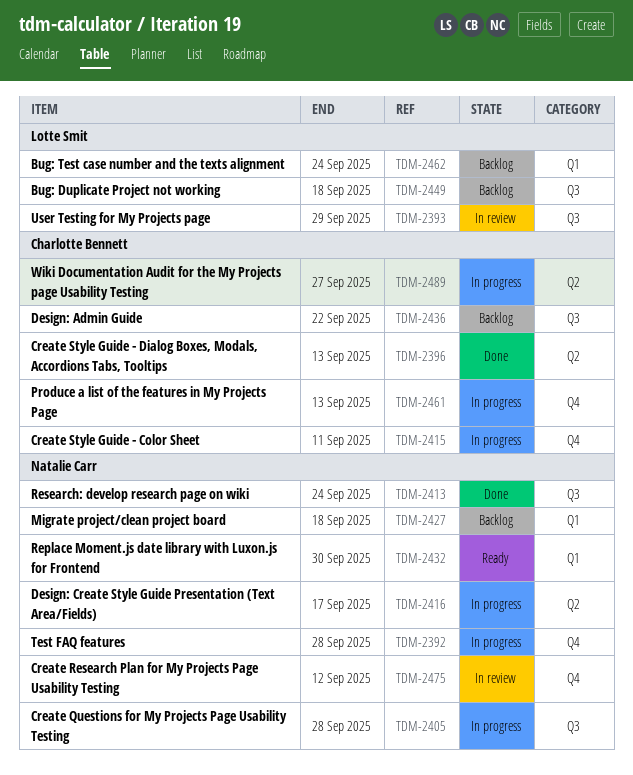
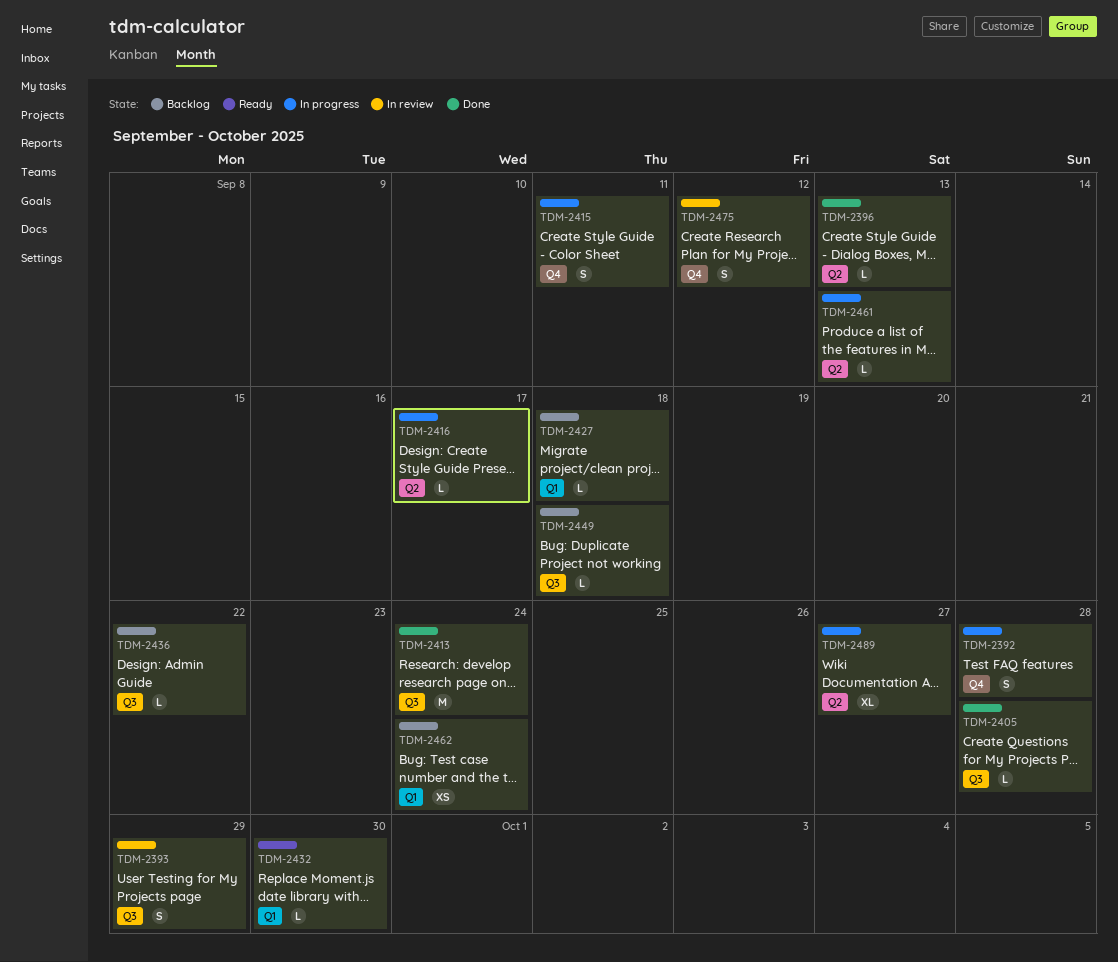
TDM-2405, status: In progress -> Done
TDM-2461, label: Q4 -> Q2

